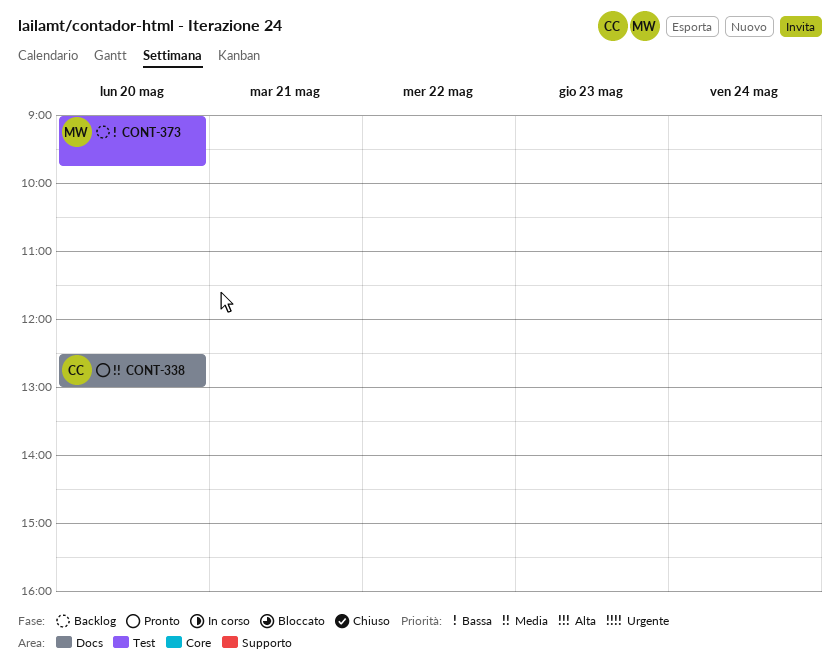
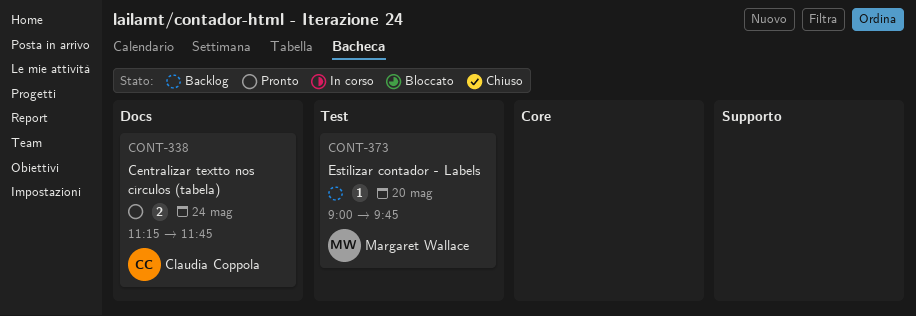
CONT-338, day: May 20 -> May 24
CONT-338, begins: 12:30 -> 11:15
CONT-338, ends: 13:00 -> 11:45

